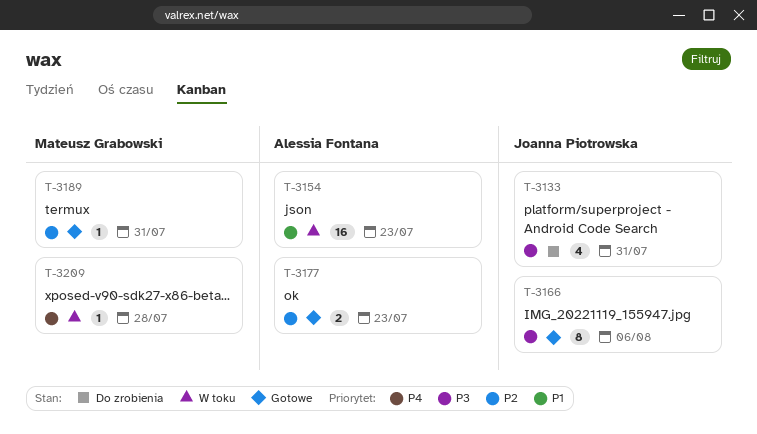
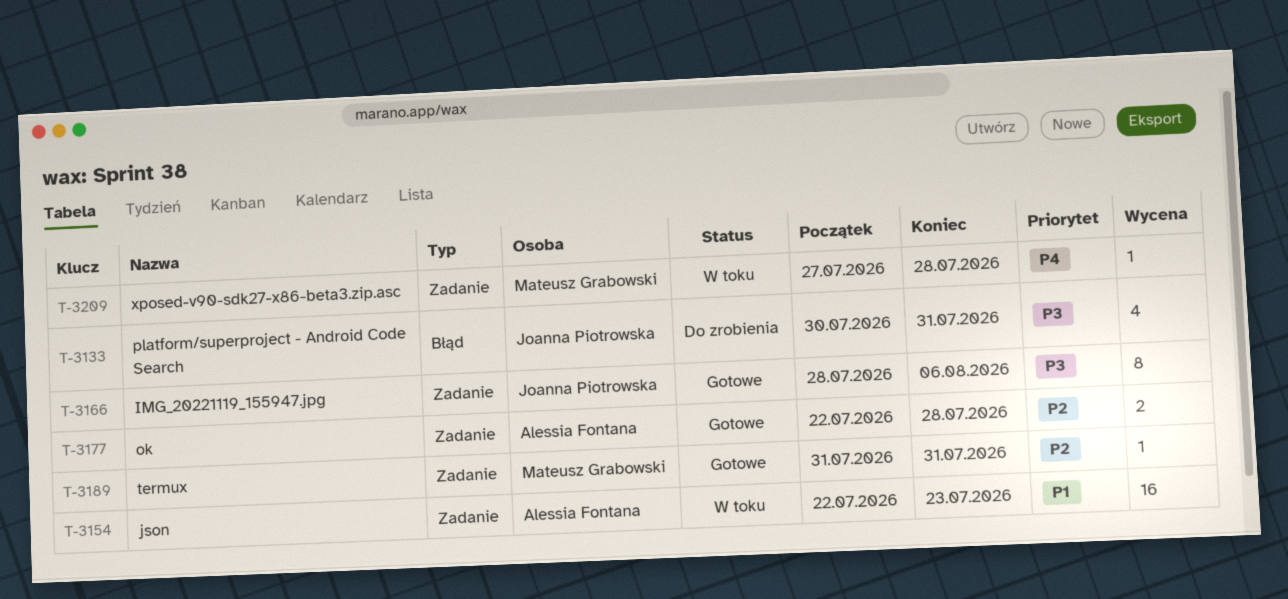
T-3177, due: Jul 23 -> Jul 28

